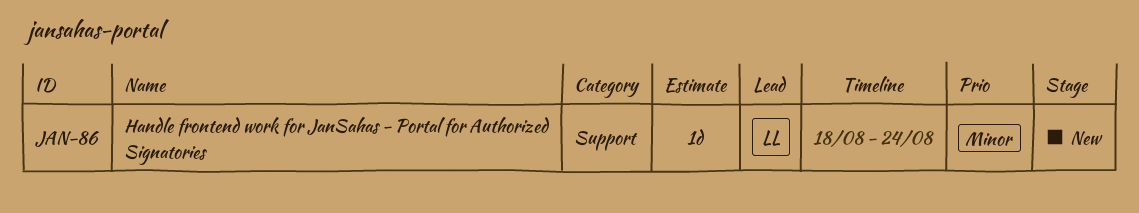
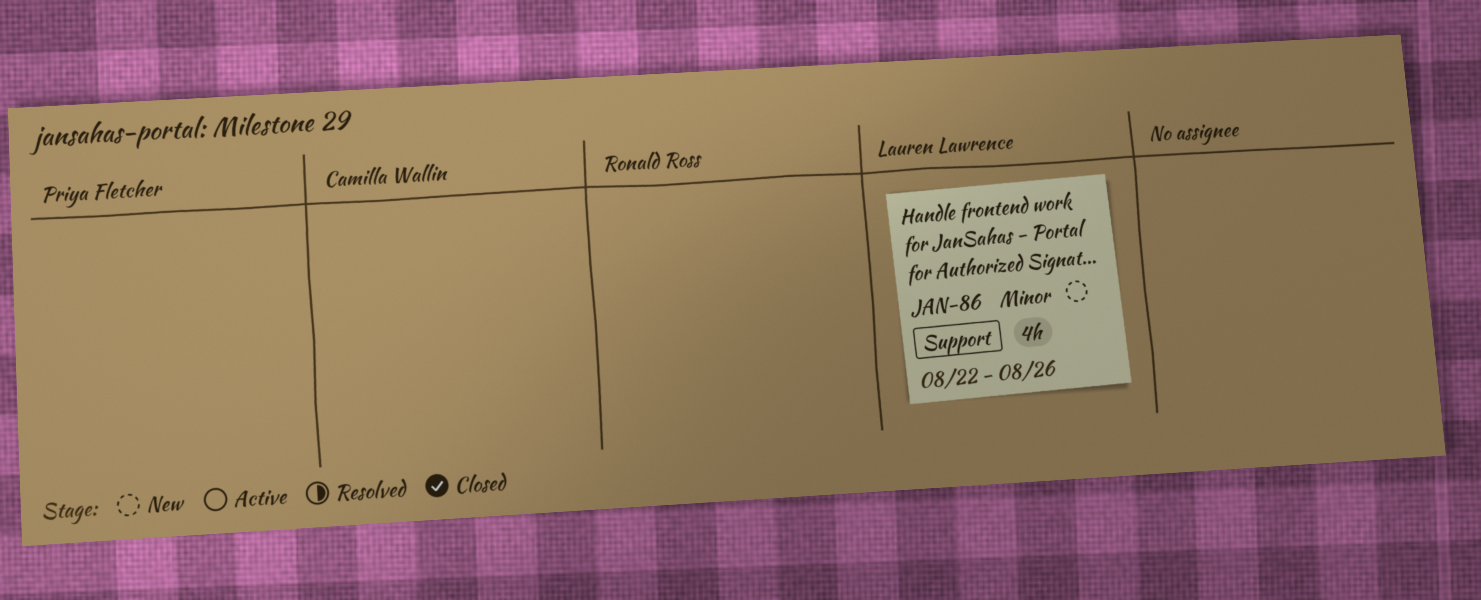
JAN-86, estimate: 1d -> 4h
JAN-86, start: Aug 18 -> Aug 22
JAN-86, due: Aug 24 -> Aug 26

